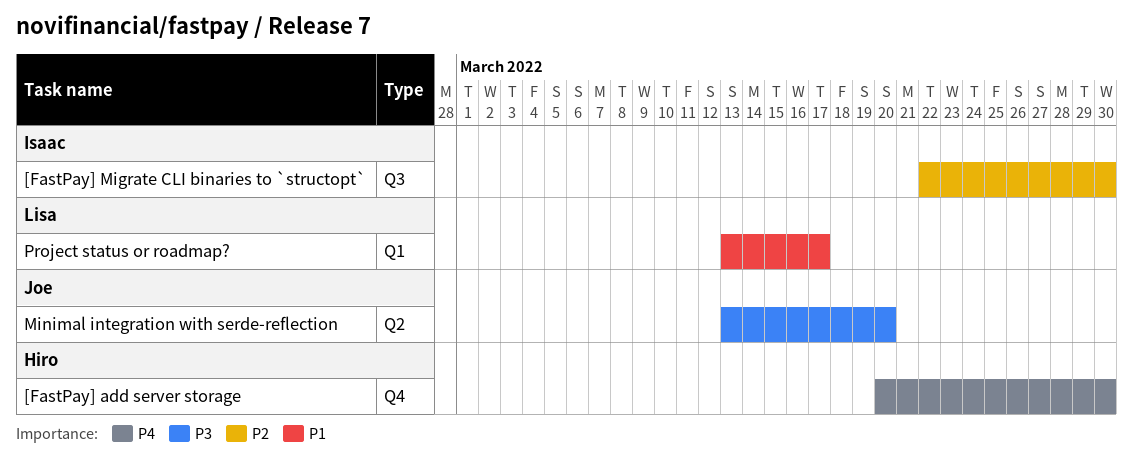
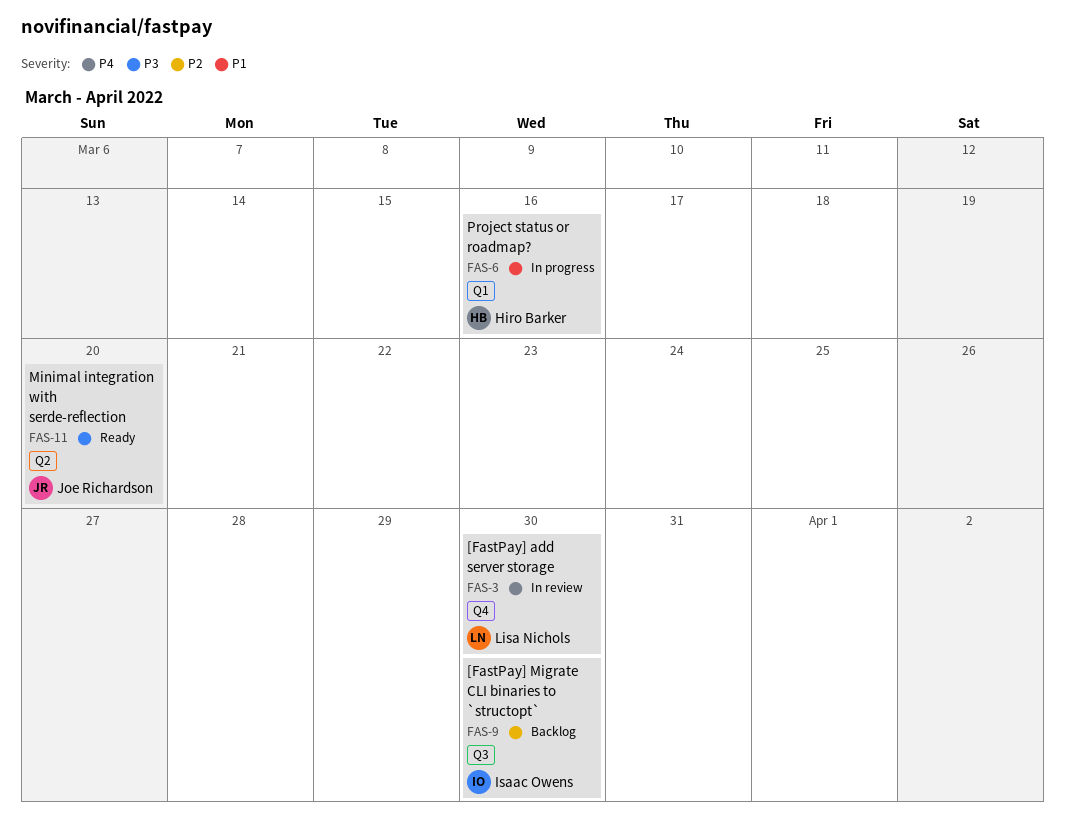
[FastPay] add server storage, owner: Hiro Barker -> Lisa Nichols
Project status or roadmap?, owner: Lisa Nichols -> Hiro Barker
Project status or roadmap?, due: Mar 17 -> Mar 16

